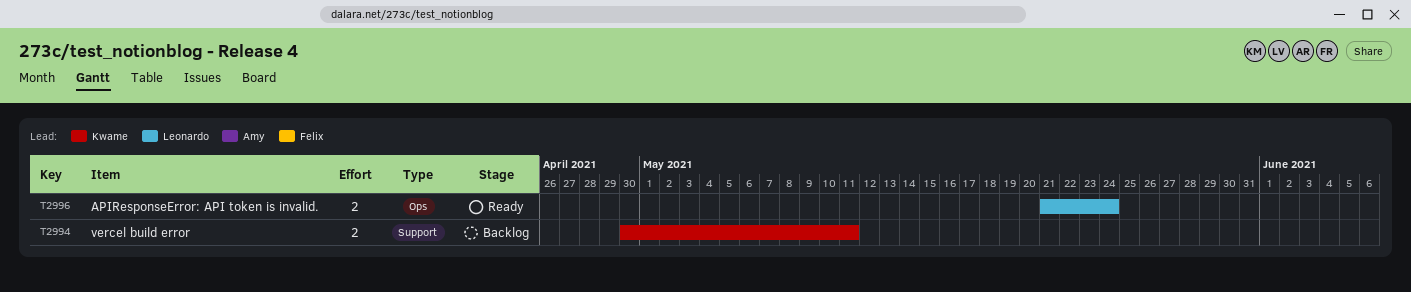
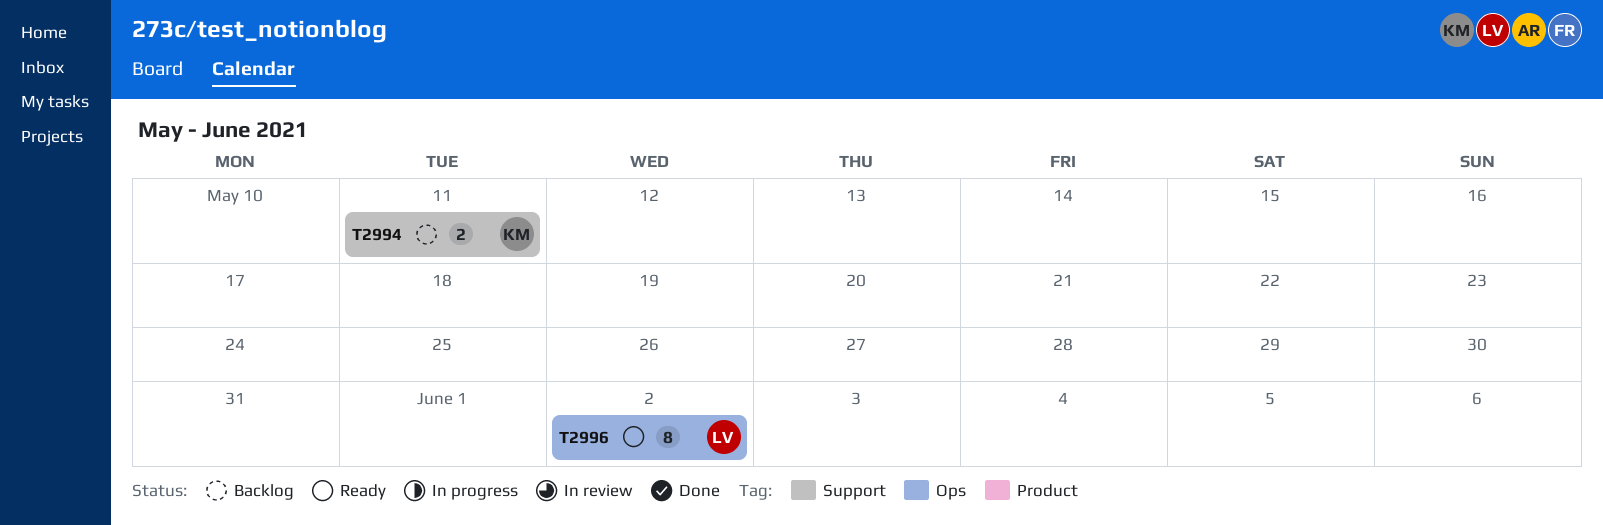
T2996, estimate: 2 -> 8
T2996, due: May 24 -> Jun 2

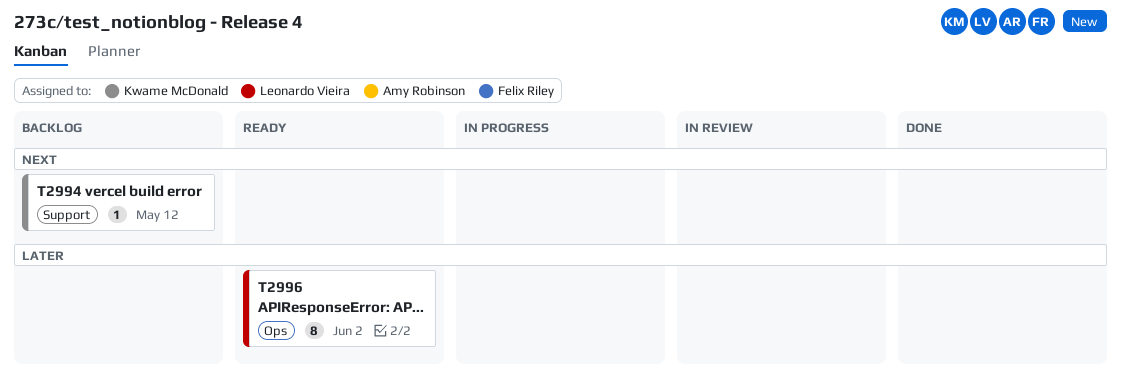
T2994, estimate: 2 -> 1
T2994, due: May 11 -> May 12

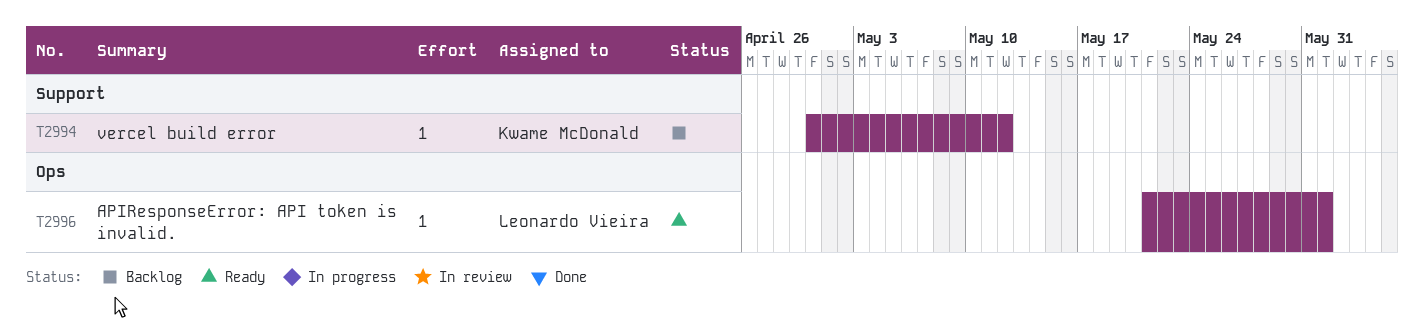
T2996, estimate: 8 -> 1
T2996, due: Jun 2 -> Jun 1

